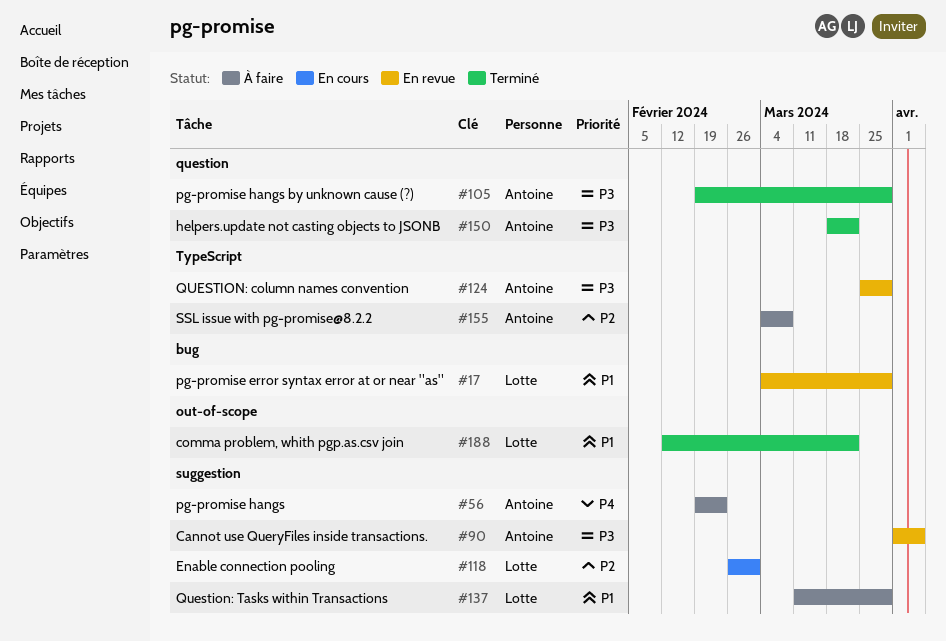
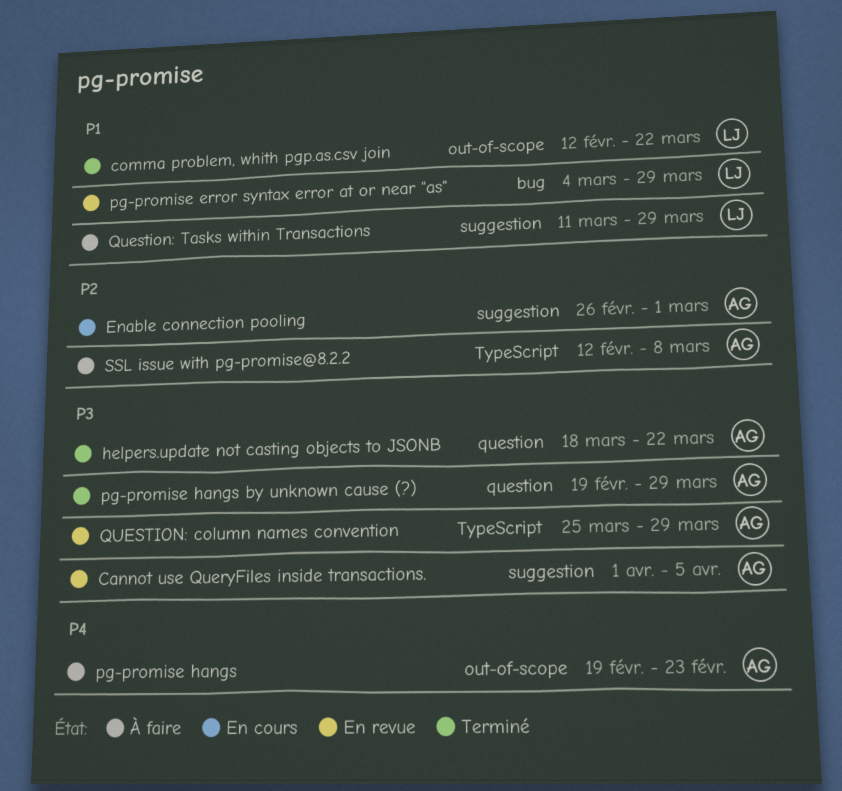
Enable connection pooling, owner: Lotte -> Antoine
pg-promise hangs, label: suggestion -> out-of-scope
SSL issue with pg-promise@8.2.2, start: Mar 4 -> Feb 12

